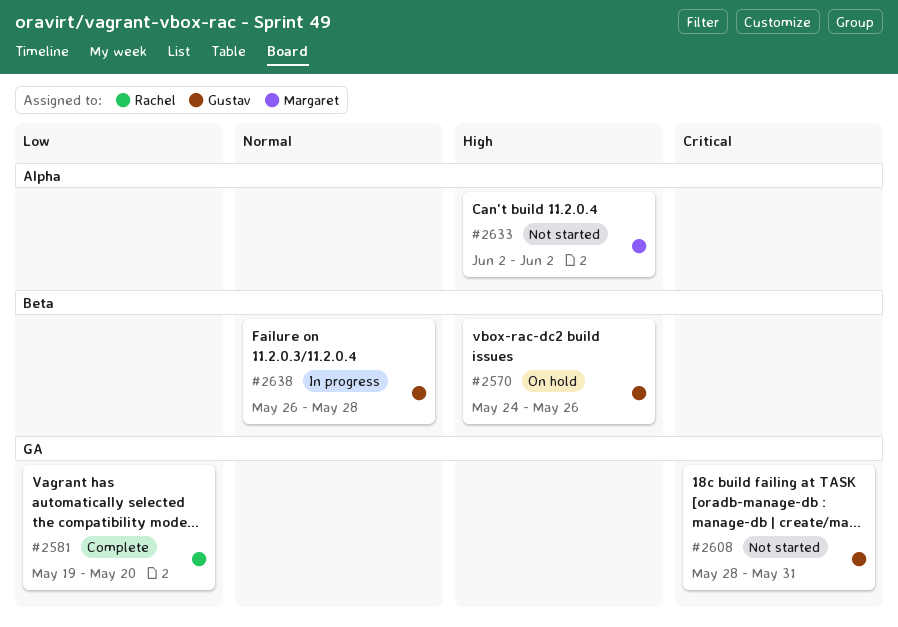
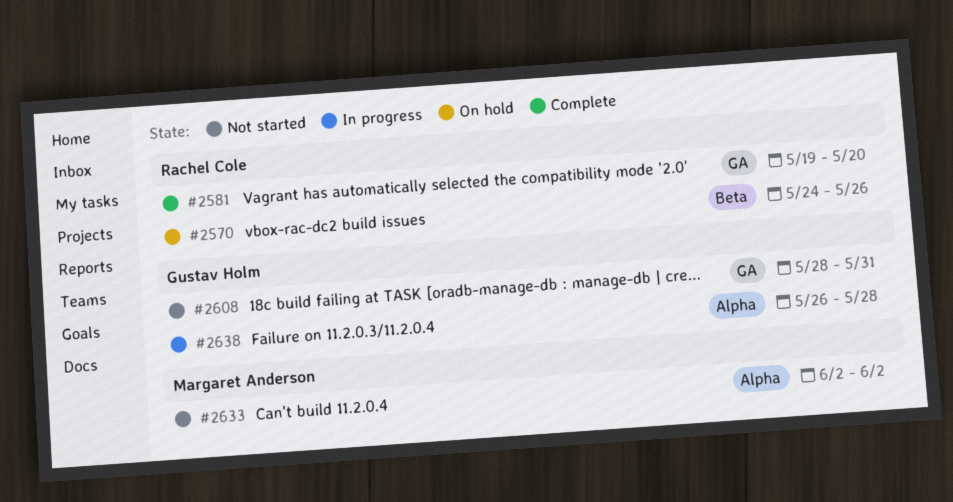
#2570, owner: Gustav Holm -> Rachel Cole
#2638, label: Beta -> Alpha

